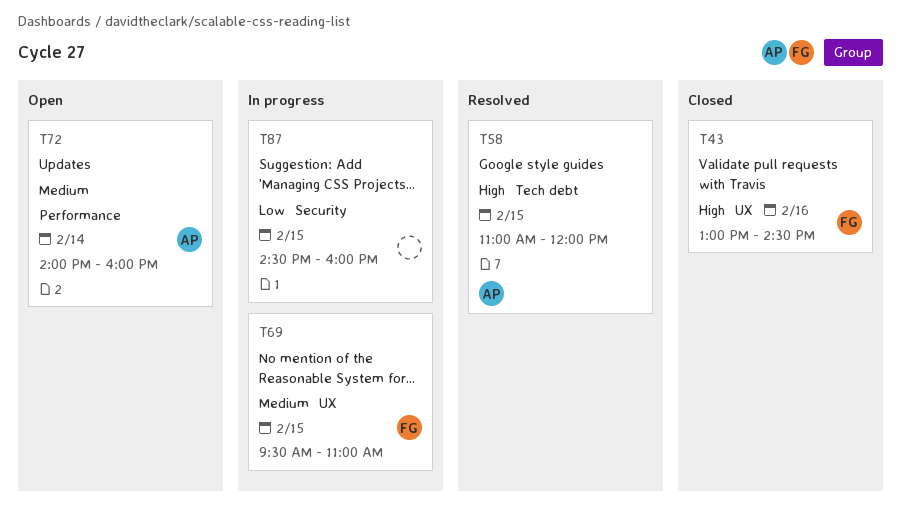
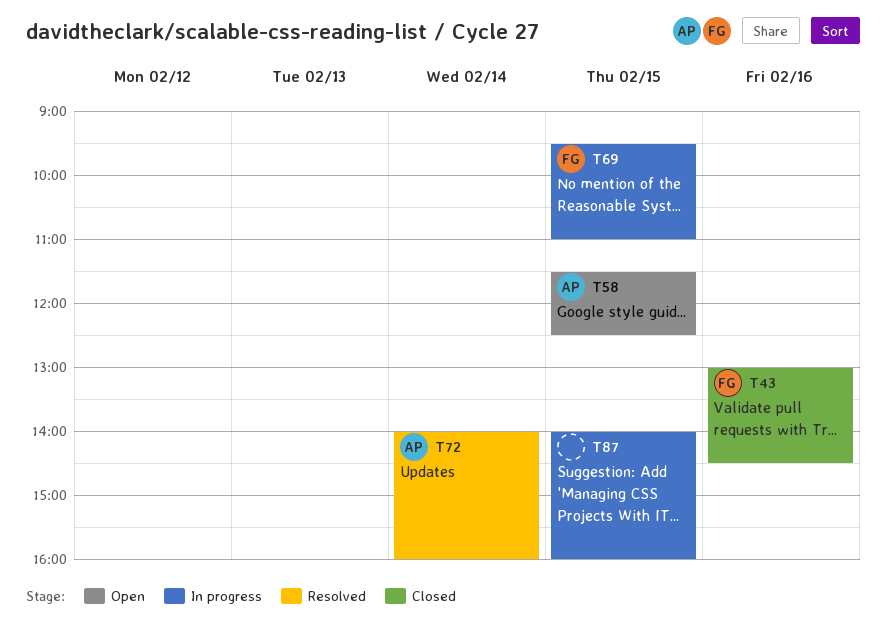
T58, status: Resolved -> Open
T58, begins: 11:00 -> 11:30
T58, ends: 12:00 -> 12:30
T72, status: Open -> Resolved
T87, begins: 14:30 -> 14:00

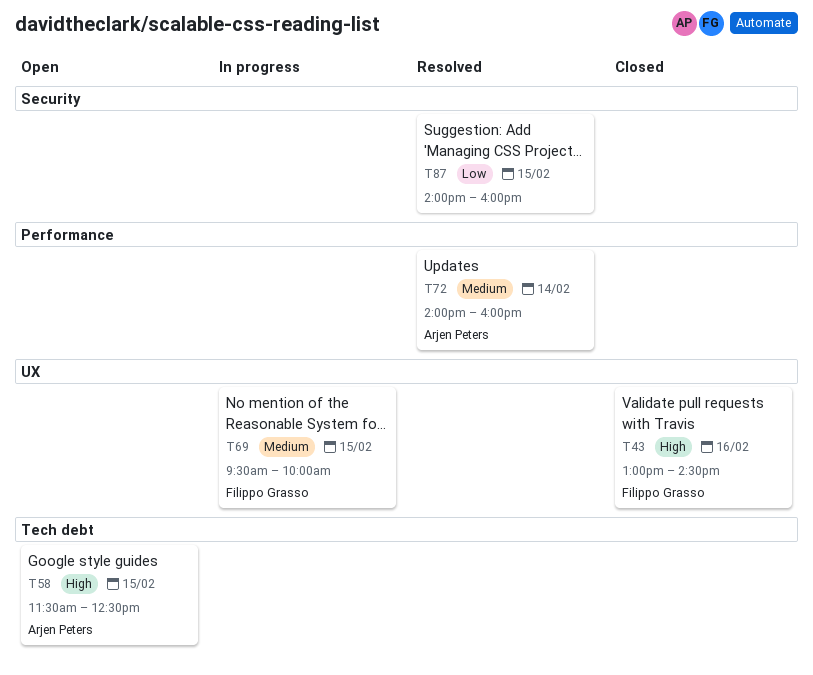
T69, ends: 11:00 -> 10:00
T87, status: In progress -> Resolved

